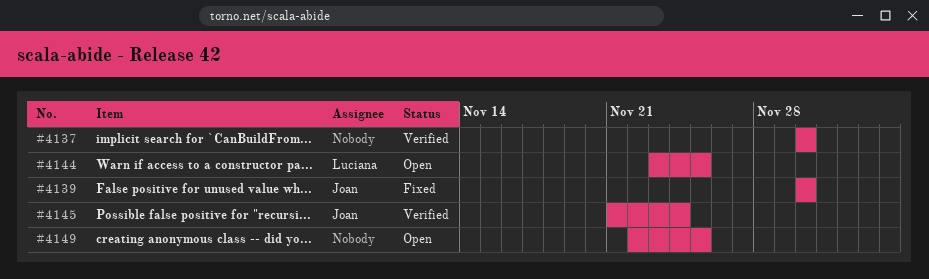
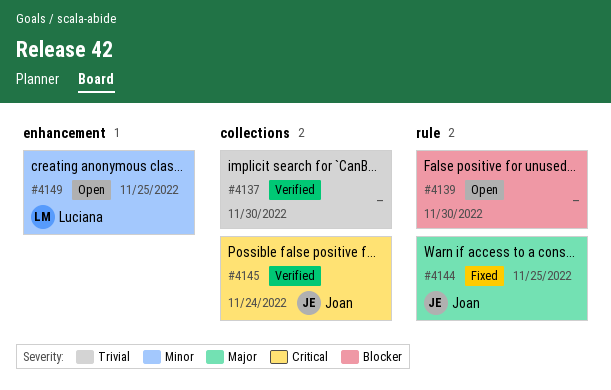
#4139, status: Fixed -> Open
#4139, owner: Joan -> none
#4144, status: Open -> Fixed
#4144, owner: Luciana -> Joan
#4149, owner: none -> Luciana

